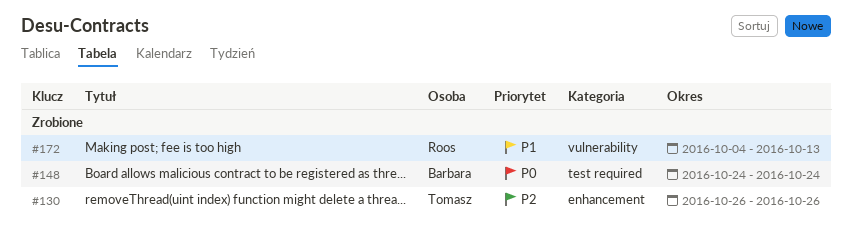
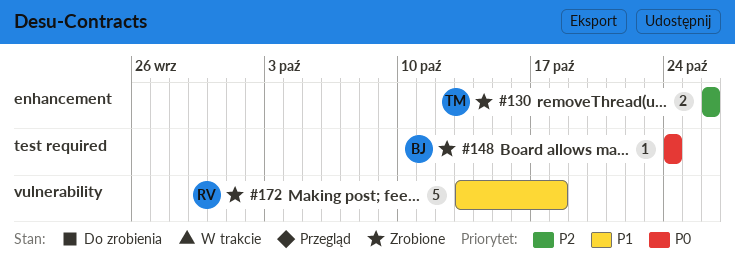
#172, start: Oct 4 -> Oct 13
#172, due: Oct 13 -> Oct 18

